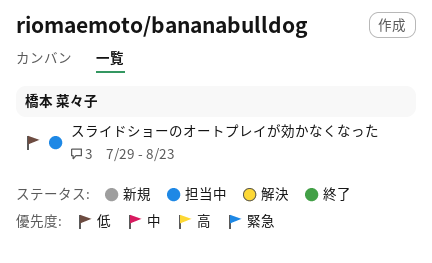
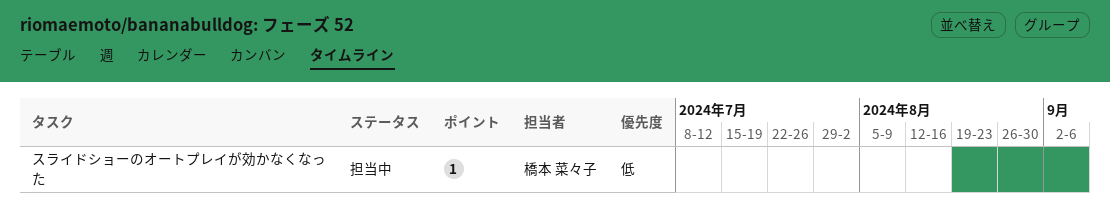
スライドショーのオートプレイが効かなくなった, start: Jul 29 -> Aug 19
スライドショーのオートプレイが効かなくなった, due: Aug 23 -> Sep 6

